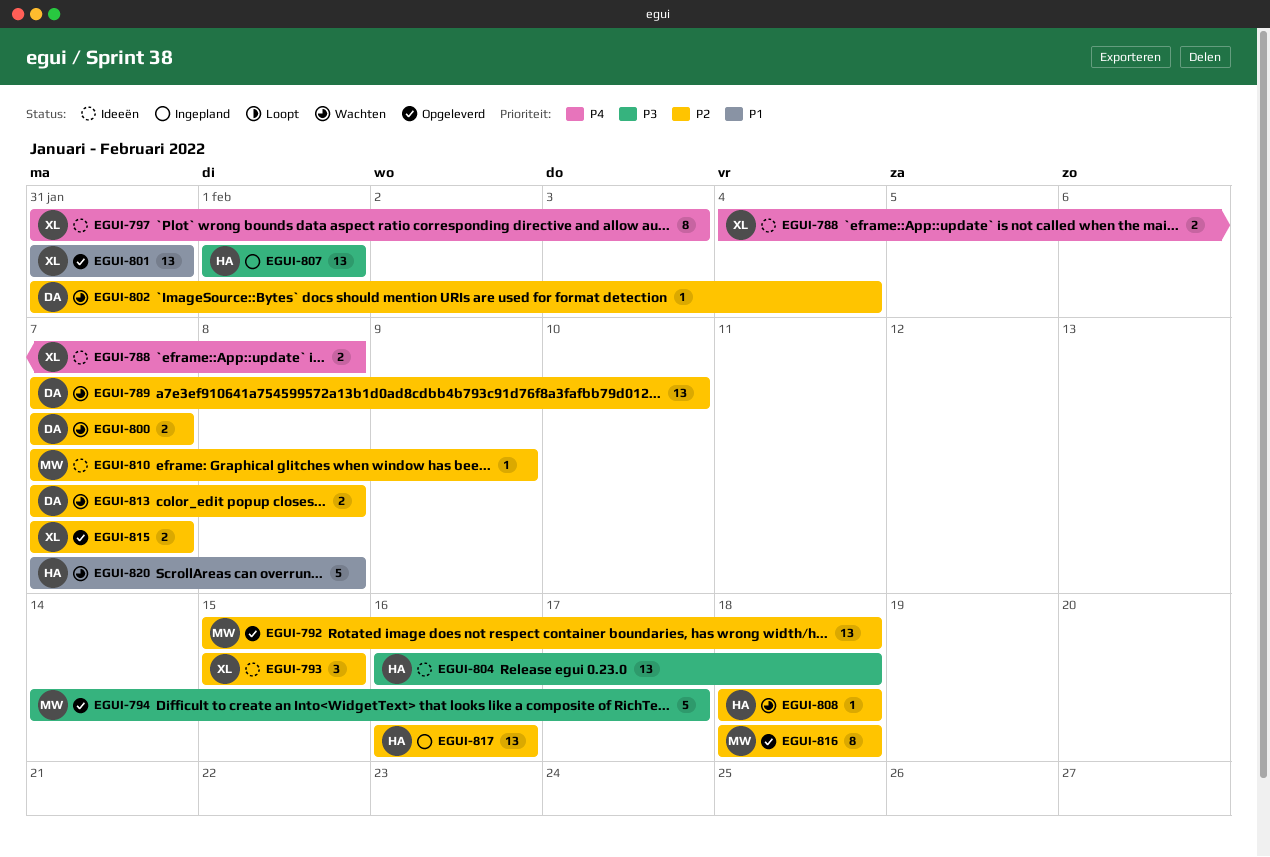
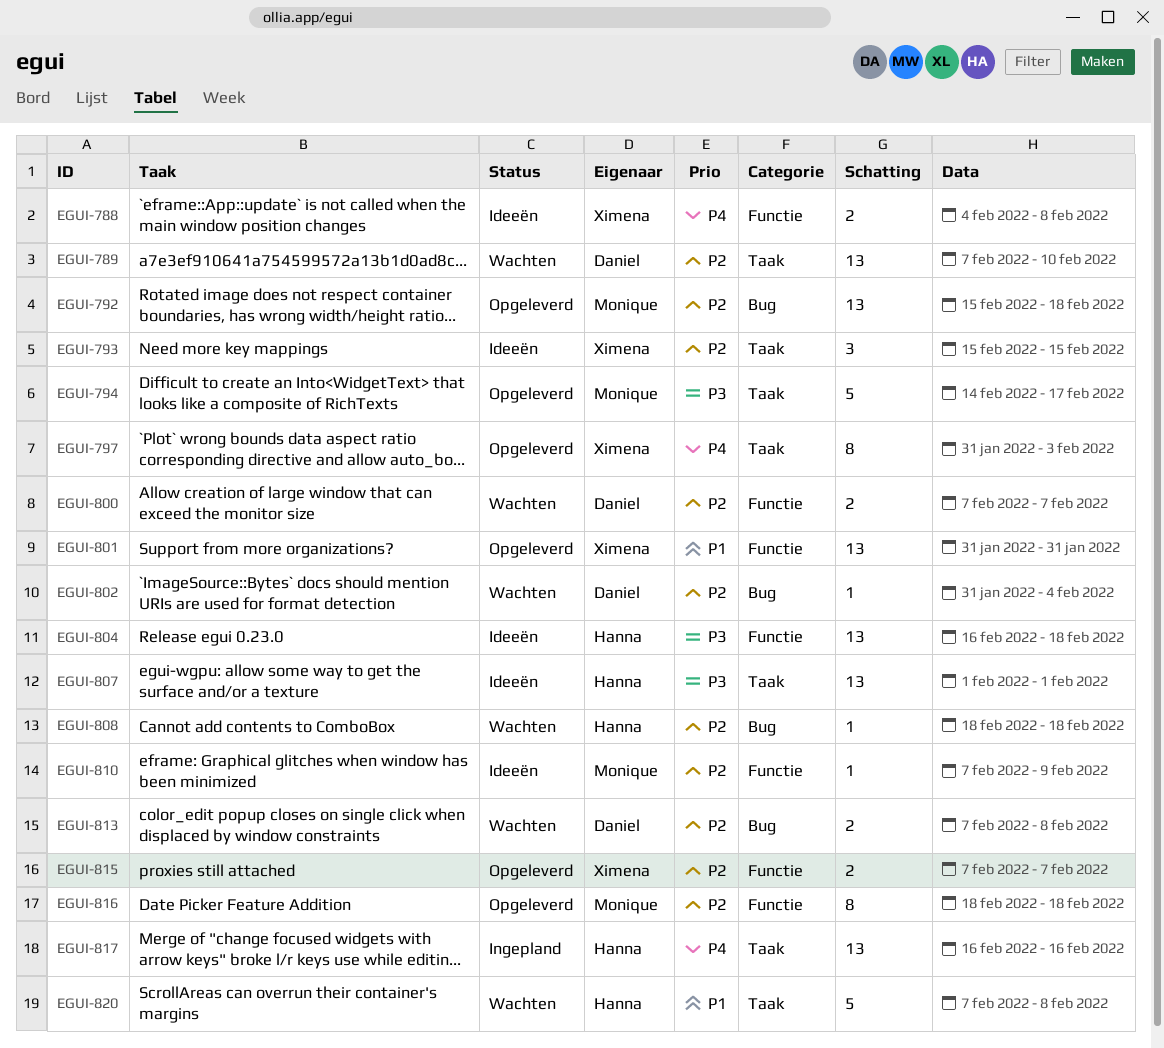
EGUI-797, status: Ideeën -> Opgeleverd
EGUI-807, status: Ingepland -> Ideeën
EGUI-817, priority: P2 -> P4

